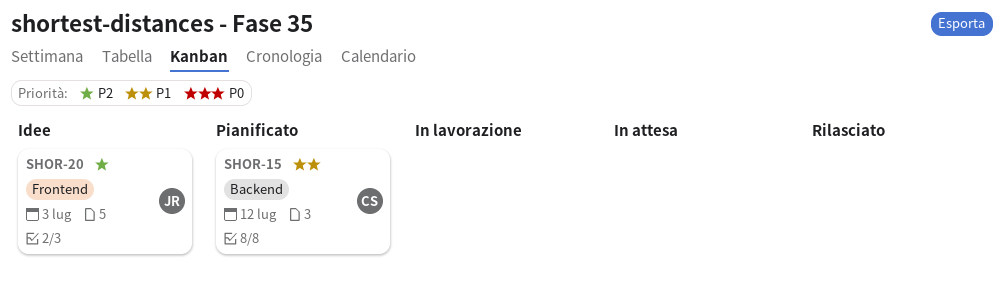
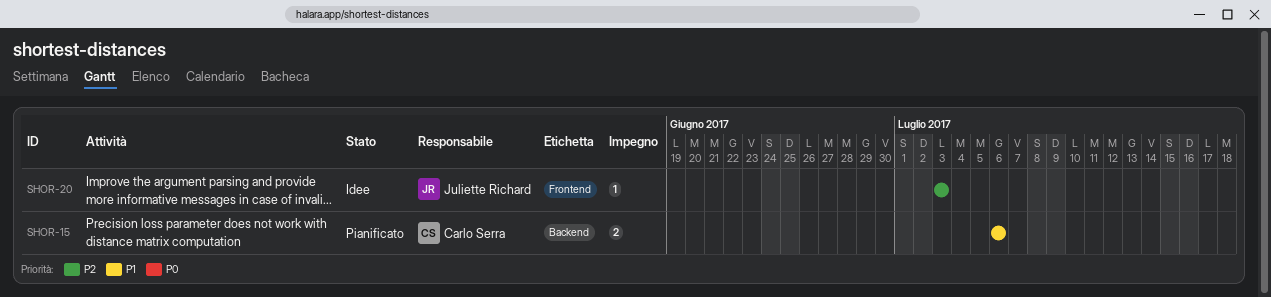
SHOR-15, due: Jul 12 -> Jul 6

